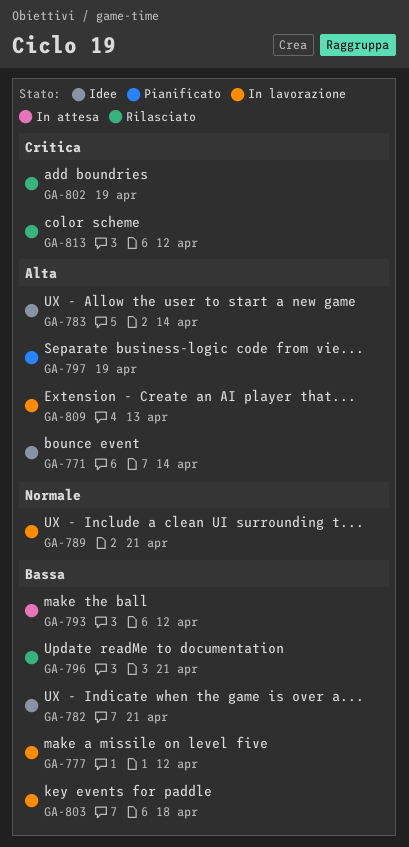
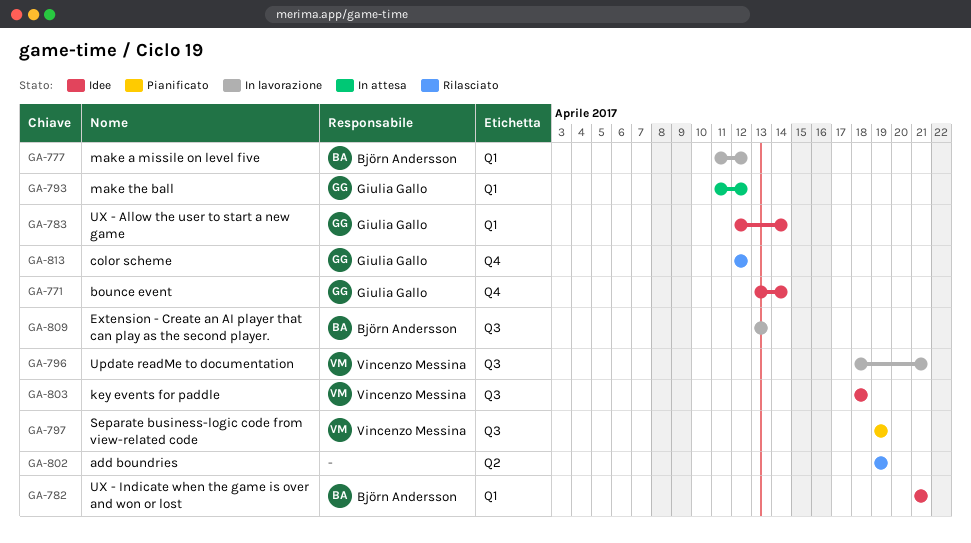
GA-789: present -> none
GA-796, status: Rilasciato -> In lavorazione
GA-803, status: In lavorazione -> Idee

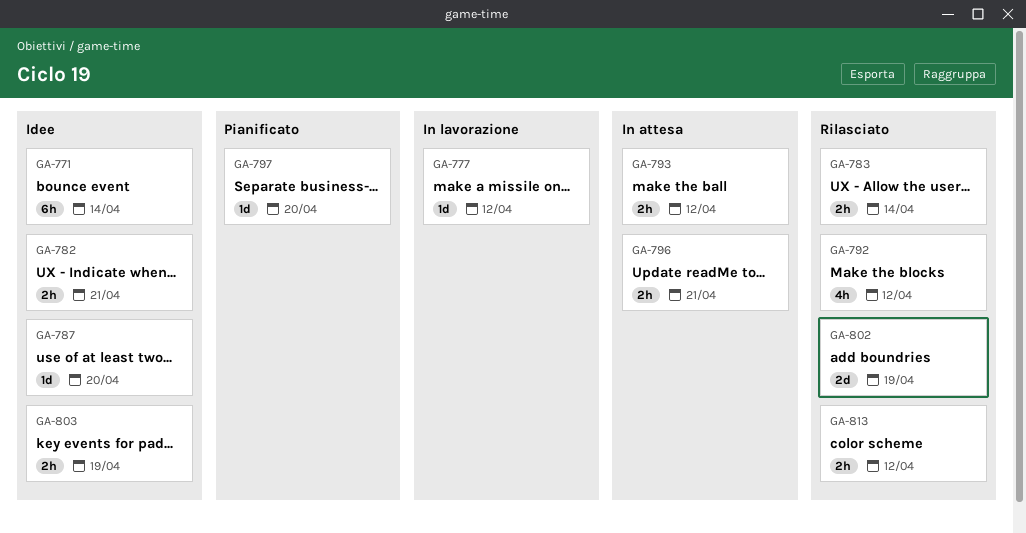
GA-783, status: Idee -> Rilasciato
GA-787: none -> present
GA-792: none -> present
GA-796, status: In lavorazione -> In attesa
GA-797, due: Apr 19 -> Apr 20
GA-803, due: Apr 18 -> Apr 19
GA-809: present -> none

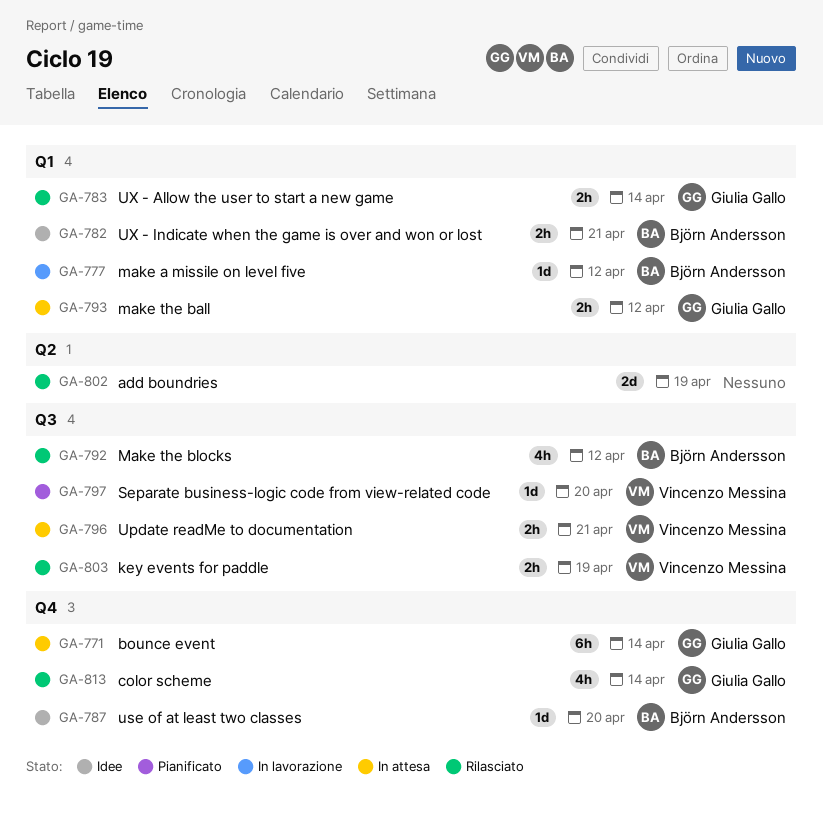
GA-771, status: Idee -> In attesa
GA-803, status: Idee -> Rilasciato
GA-813, estimate: 2h -> 4h
GA-813, due: Apr 12 -> Apr 14

